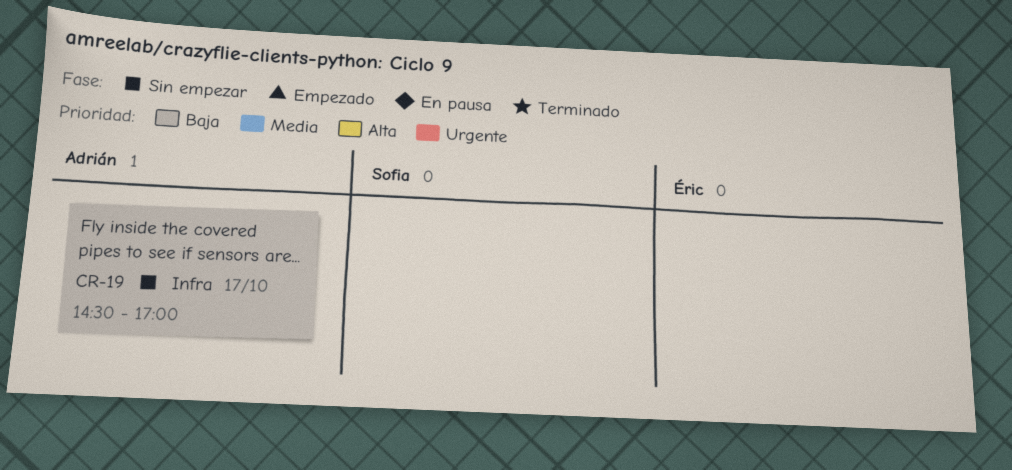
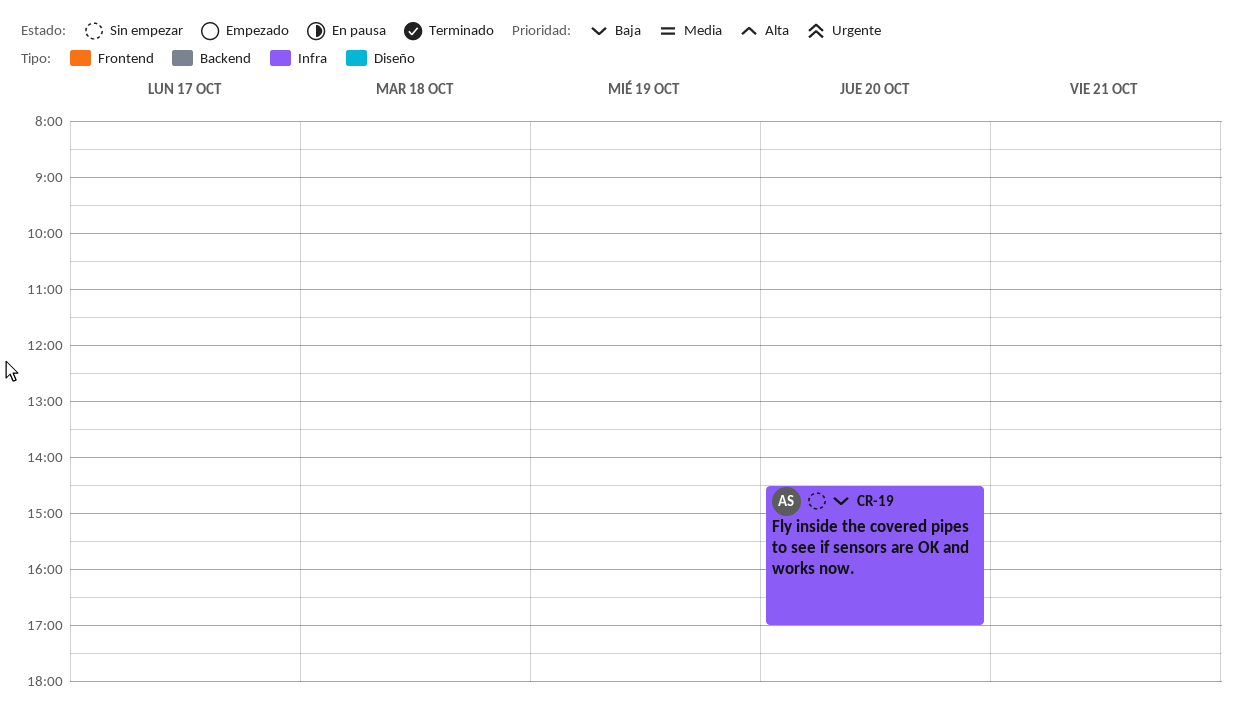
CR-19, day: Oct 17 -> Oct 20

